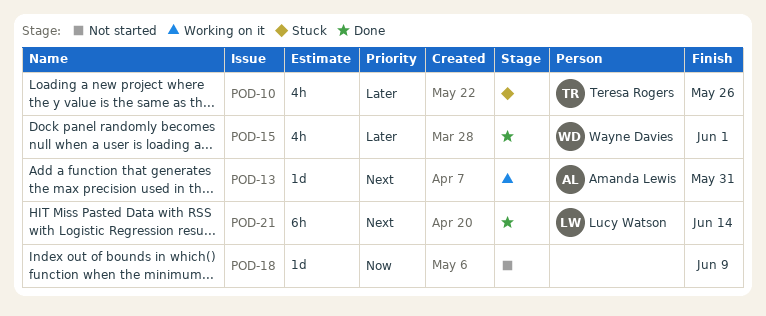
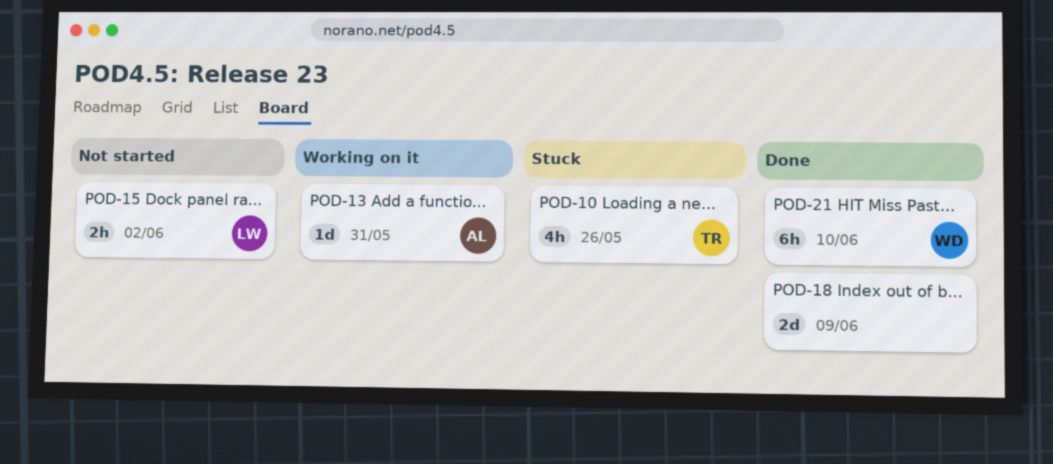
POD-15, status: Done -> Not started
POD-15, owner: Wayne Davies -> Lucy Watson
POD-15, estimate: 4h -> 2h
POD-15, due: Jun 1 -> Jun 2
POD-18, status: Not started -> Done
POD-18, estimate: 1d -> 2d
POD-21, owner: Lucy Watson -> Wayne Davies
POD-21, due: Jun 14 -> Jun 10

